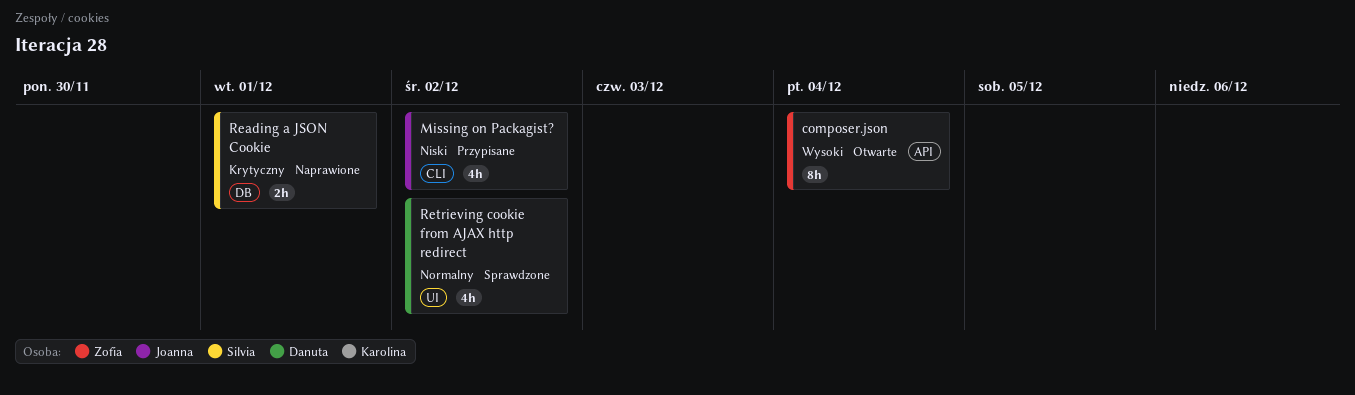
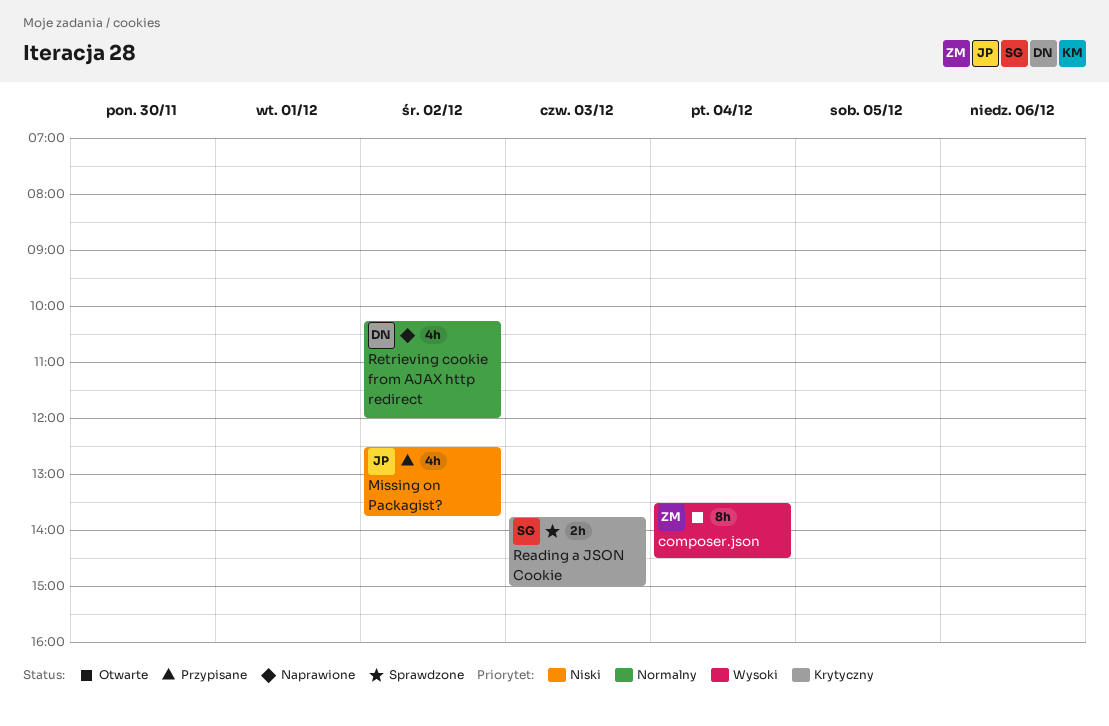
Reading a JSON Cookie, status: Naprawione -> Sprawdzone
Reading a JSON Cookie, day: Dec 1 -> Dec 3
Retrieving cookie from AJAX http redirect, status: Sprawdzone -> Naprawione

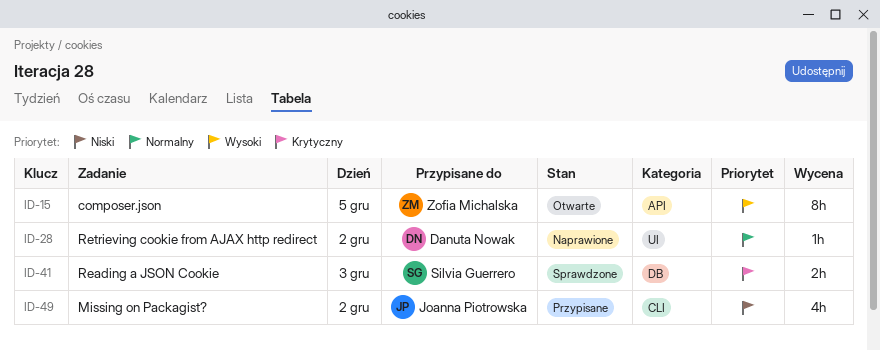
composer.json, day: Dec 4 -> Dec 5
Retrieving cookie from AJAX http redirect, estimate: 4h -> 1h

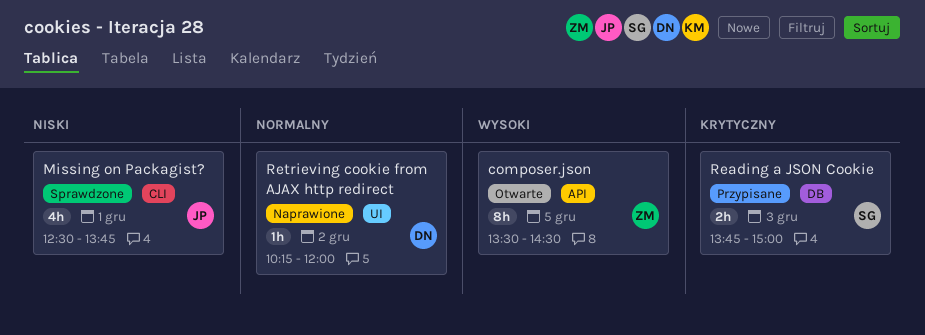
Missing on Packagist?, status: Przypisane -> Sprawdzone
Missing on Packagist?, day: Dec 2 -> Dec 1
Reading a JSON Cookie, status: Sprawdzone -> Przypisane

